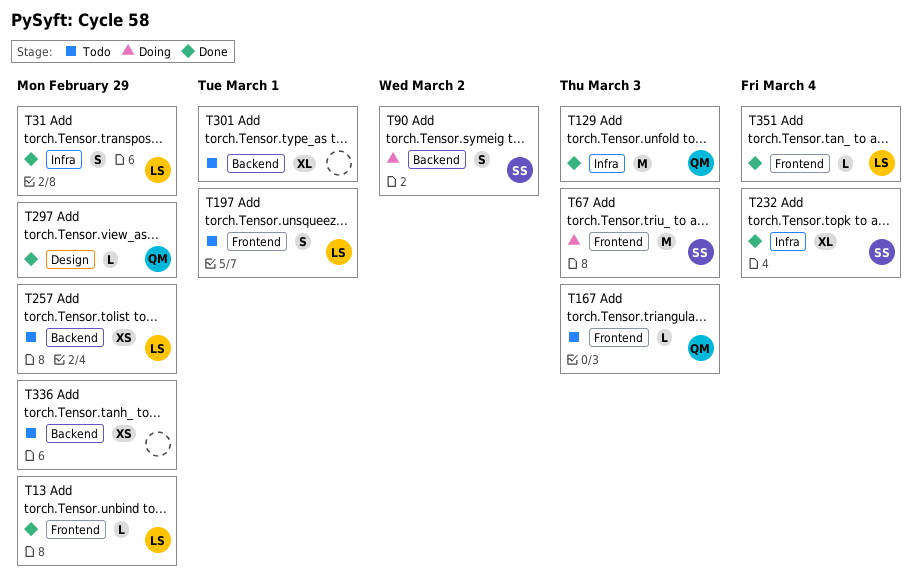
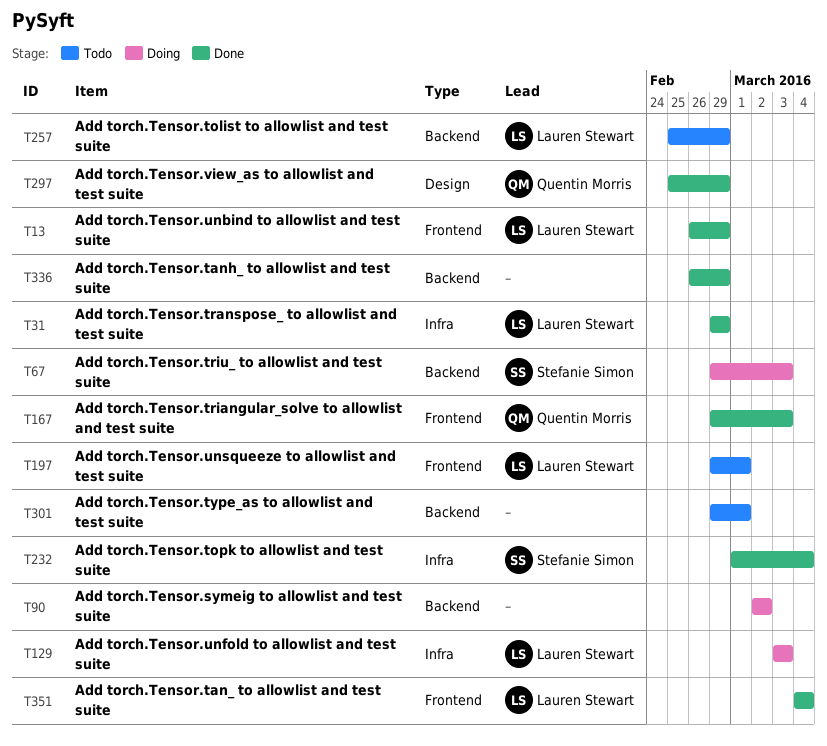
T67, label: Frontend -> Backend
T90, owner: Stefanie Simon -> none
T129, status: Done -> Doing
T129, owner: Quentin Morris -> Lauren Stewart
T167, status: Todo -> Done
T336, status: Todo -> Done

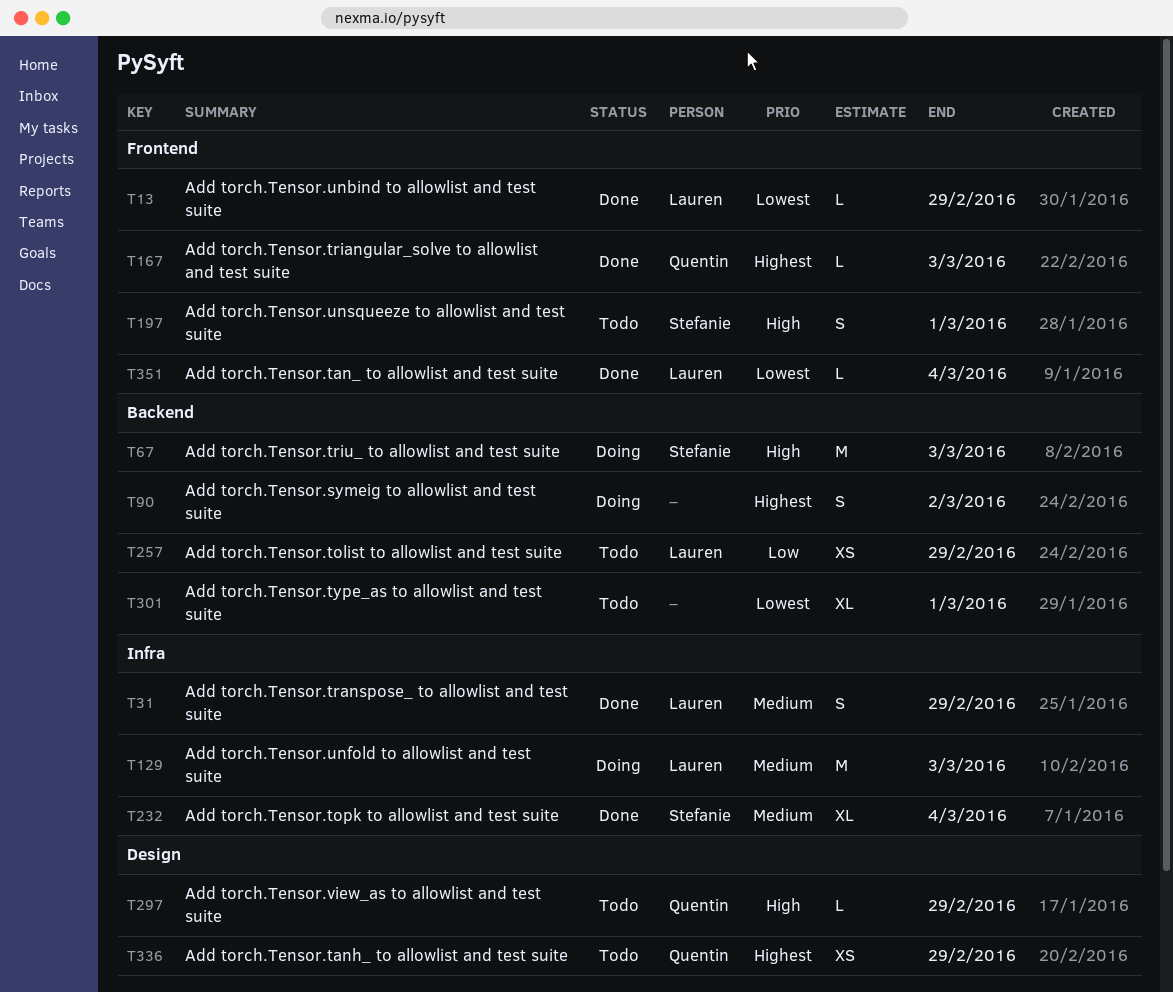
T197, owner: Lauren Stewart -> Stefanie Simon
T297, status: Done -> Todo
T336, status: Done -> Todo
T336, owner: none -> Quentin Morris
T336, label: Backend -> Design

